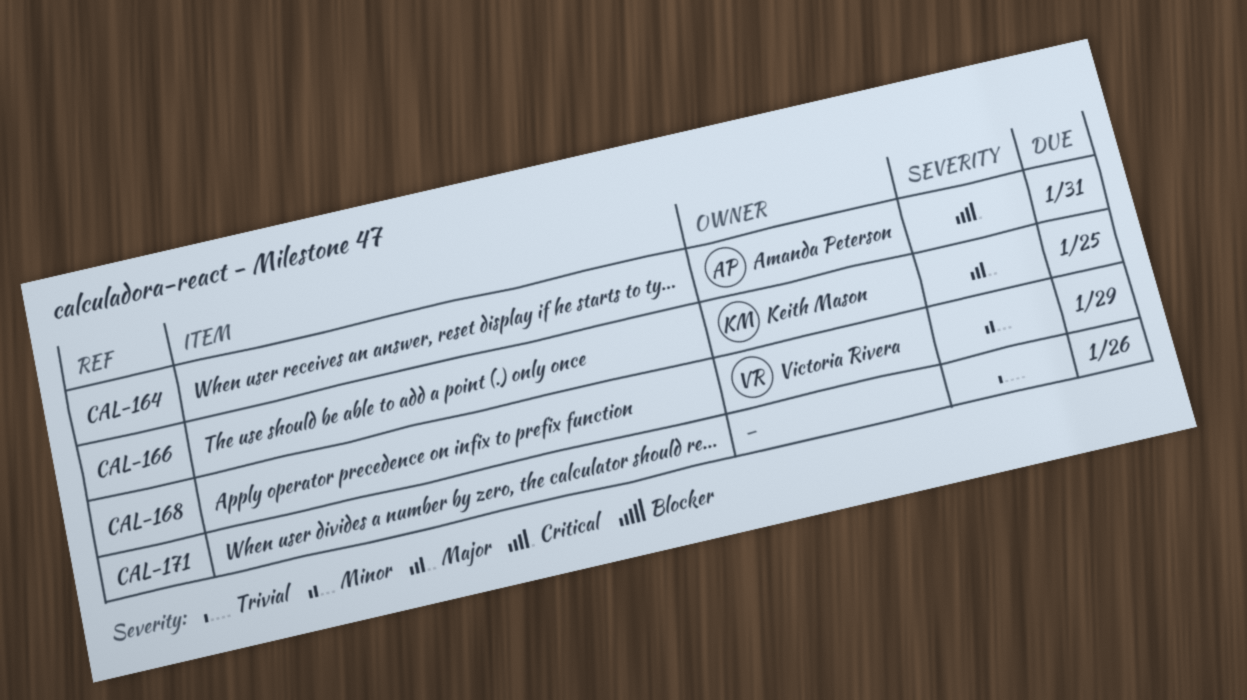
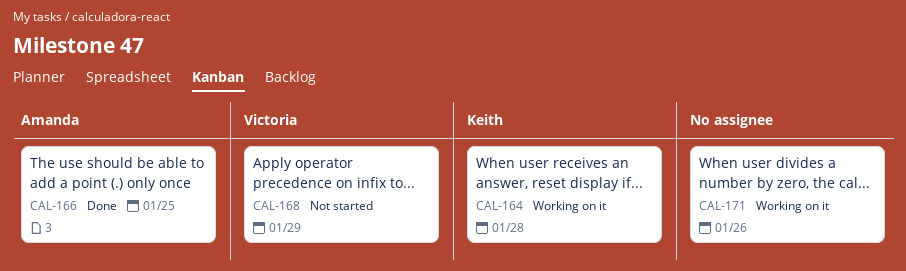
CAL-164, owner: Amanda Peterson -> Keith Mason
CAL-164, due: Jan 31 -> Jan 28
CAL-166, owner: Keith Mason -> Amanda Peterson

